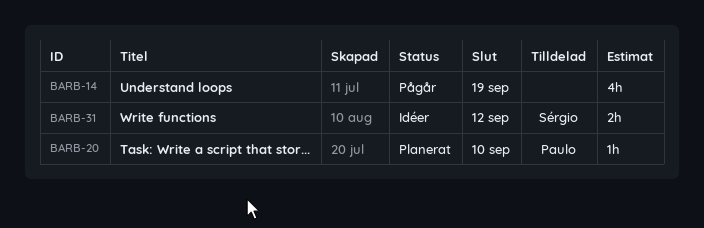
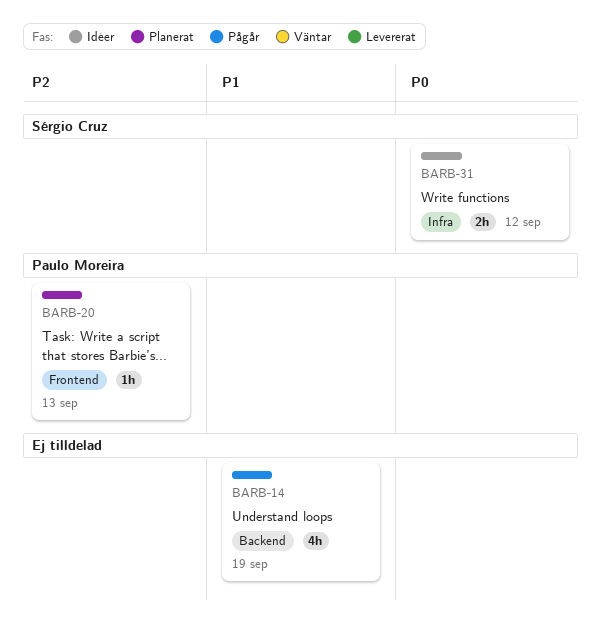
BARB-20, due: Sep 10 -> Sep 13

